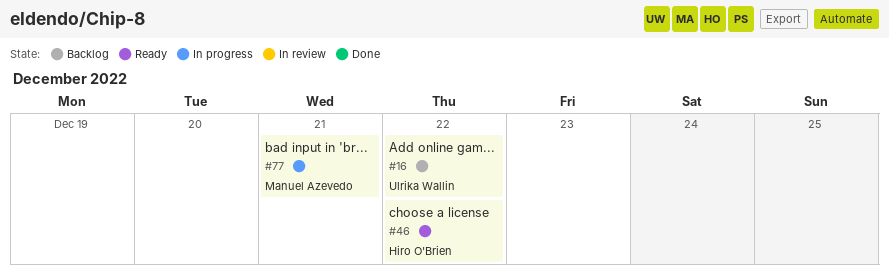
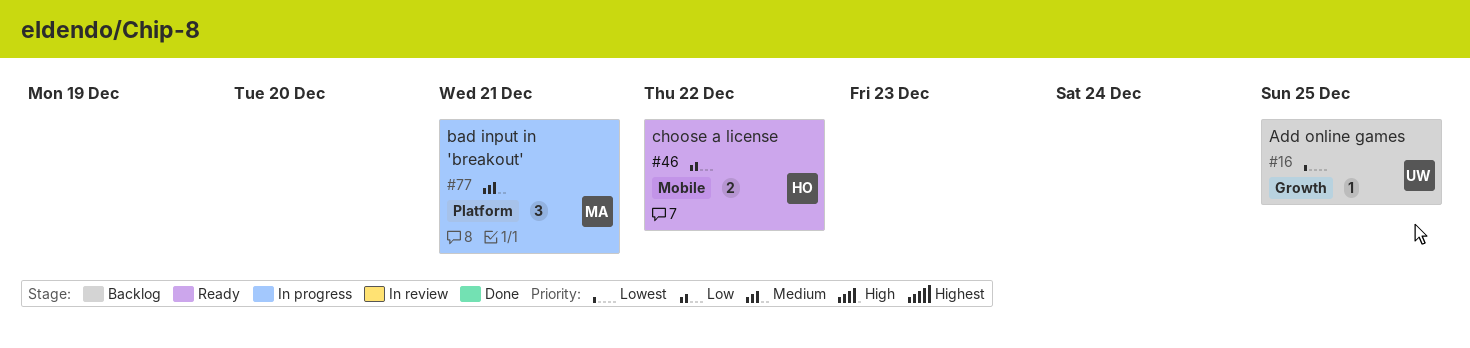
#16, due: Dec 22 -> Dec 25

